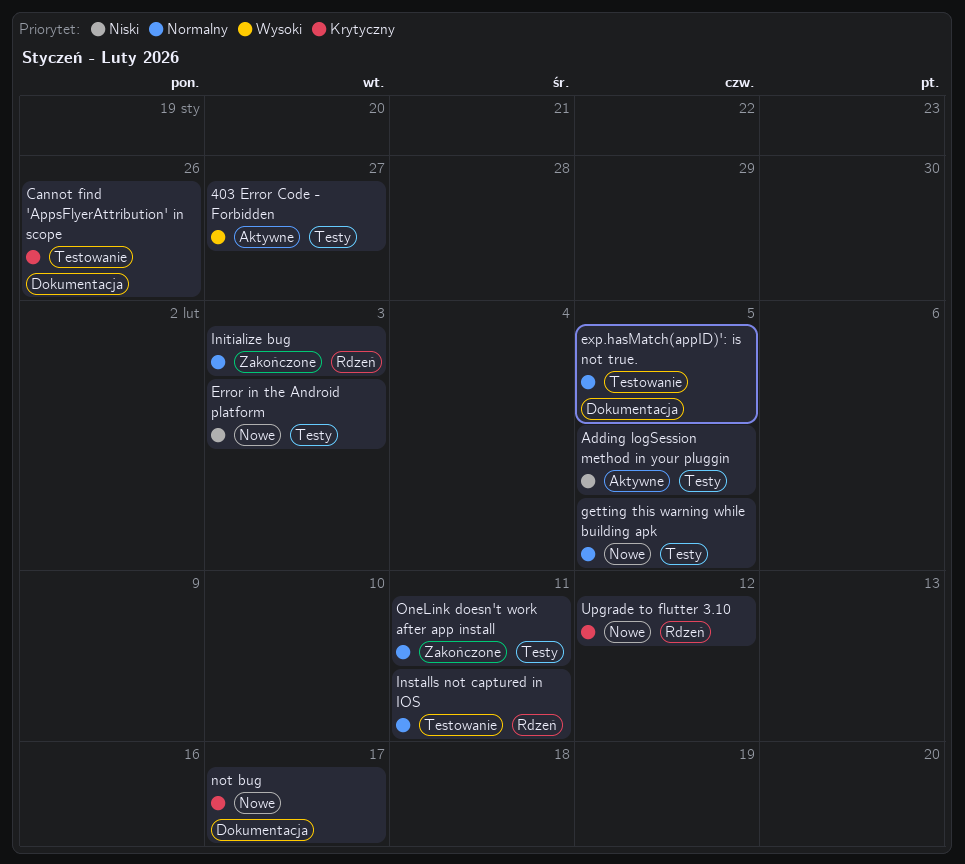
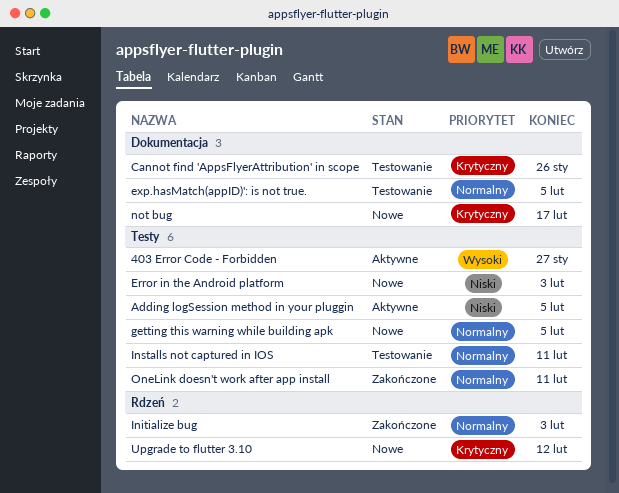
Installs not captured in IOS, label: Rdzeń -> Testy

